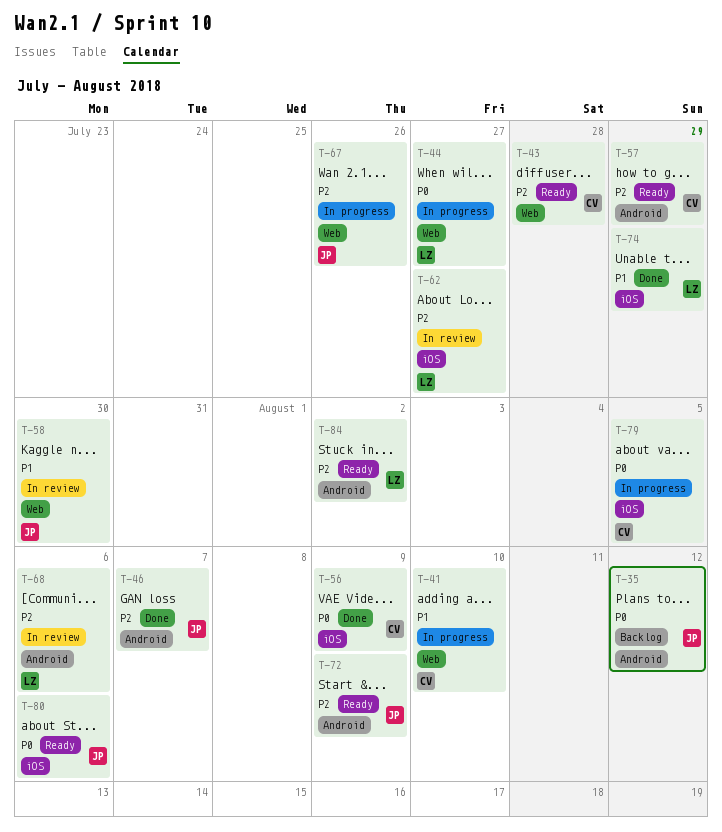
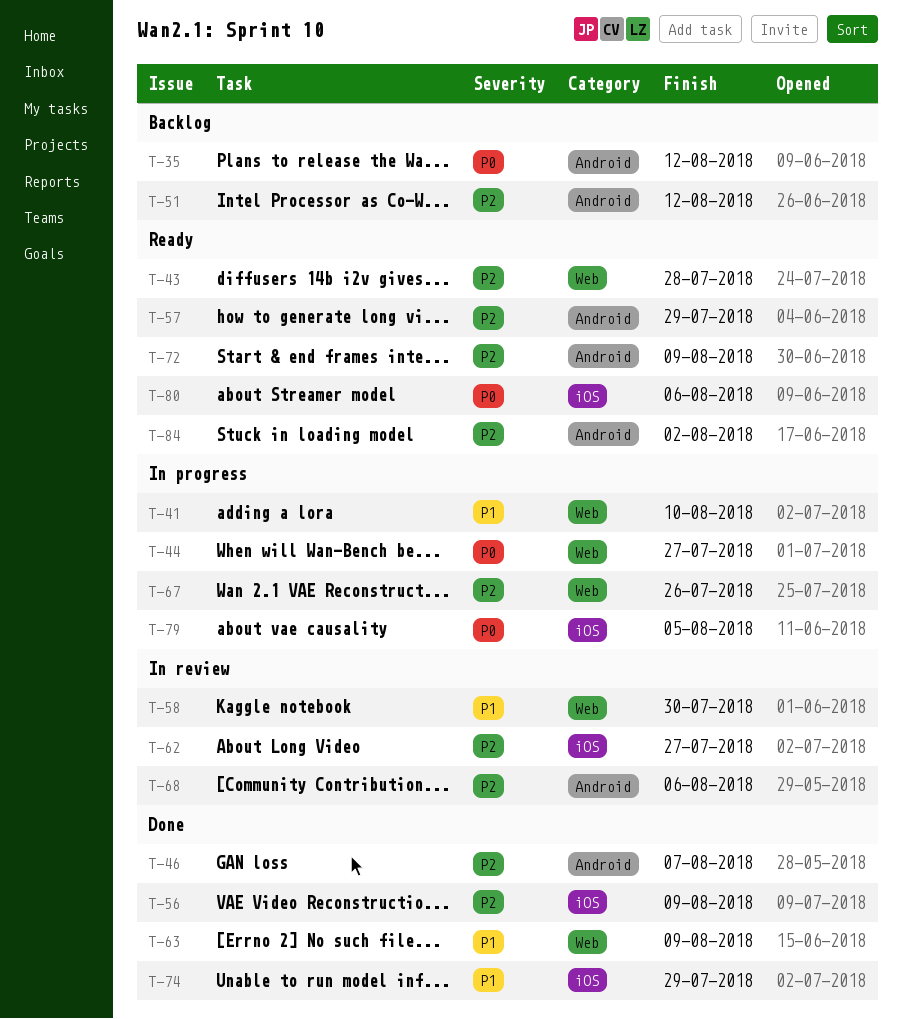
T-51: none -> present
T-56, priority: P0 -> P2
T-63: none -> present

